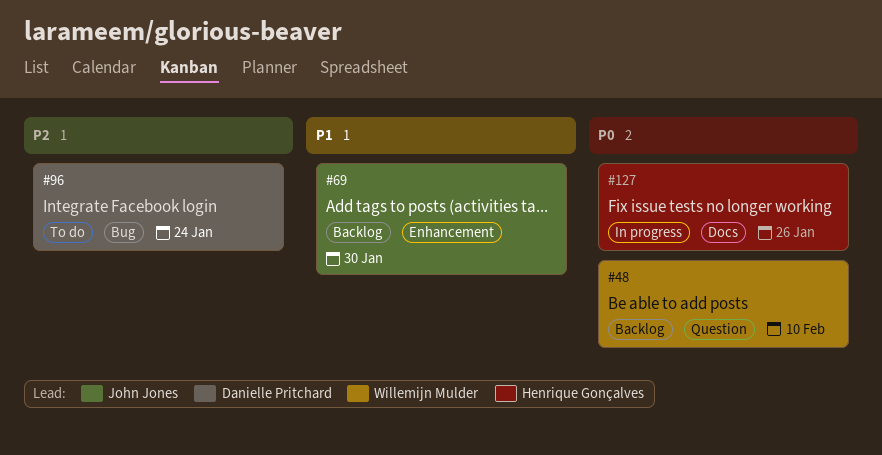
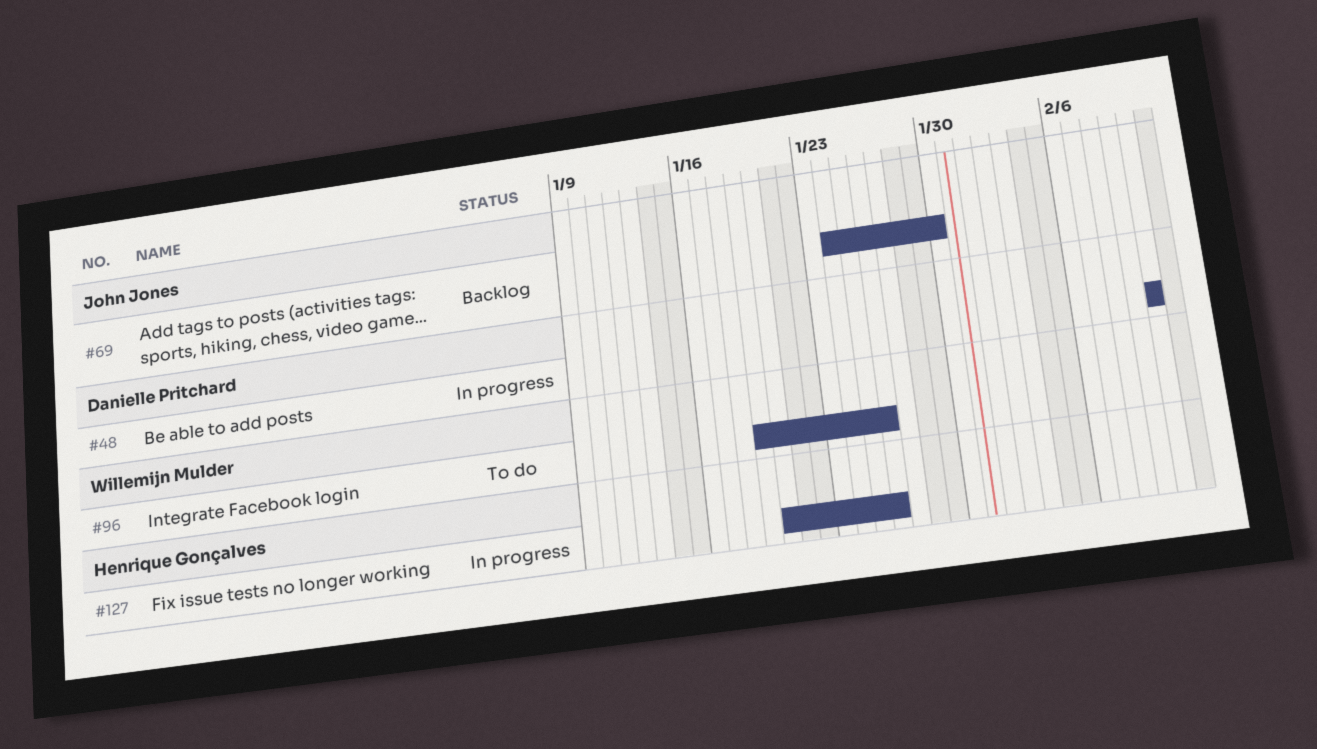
#48, status: Backlog -> In progress
#48, owner: Willemijn Mulder -> Danielle Pritchard
#96, owner: Danielle Pritchard -> Willemijn Mulder
#96, due: Jan 24 -> Jan 26

